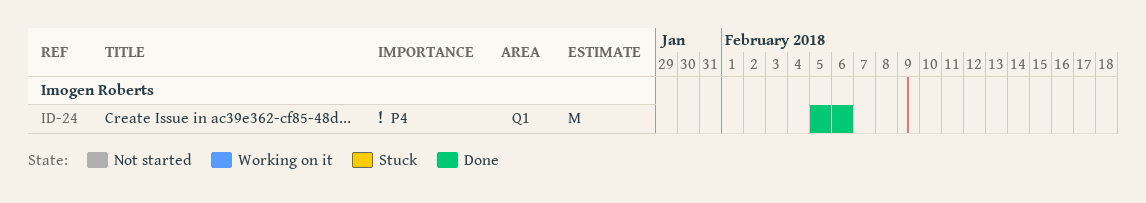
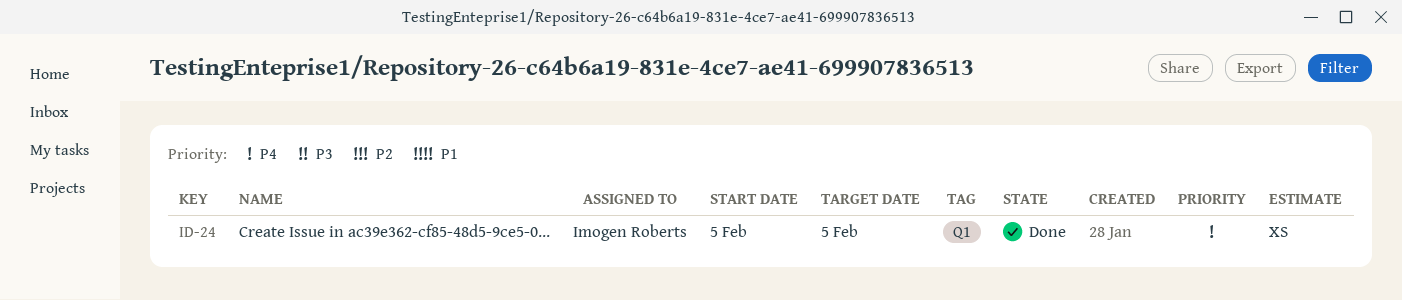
ID-24, estimate: M -> XS
ID-24, due: Feb 6 -> Feb 5

